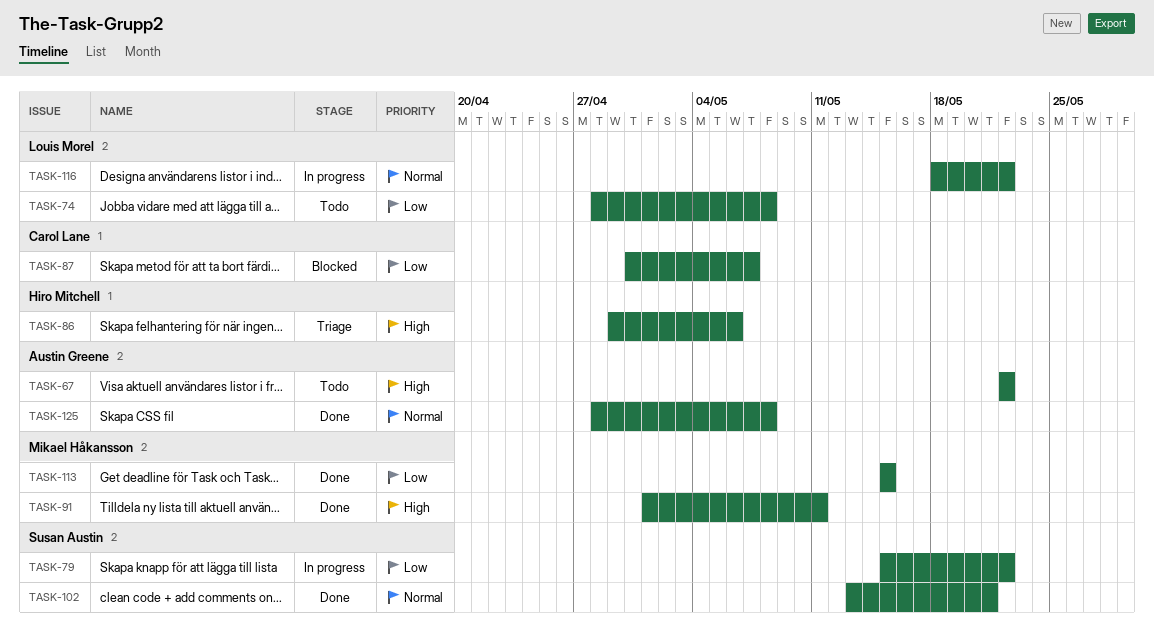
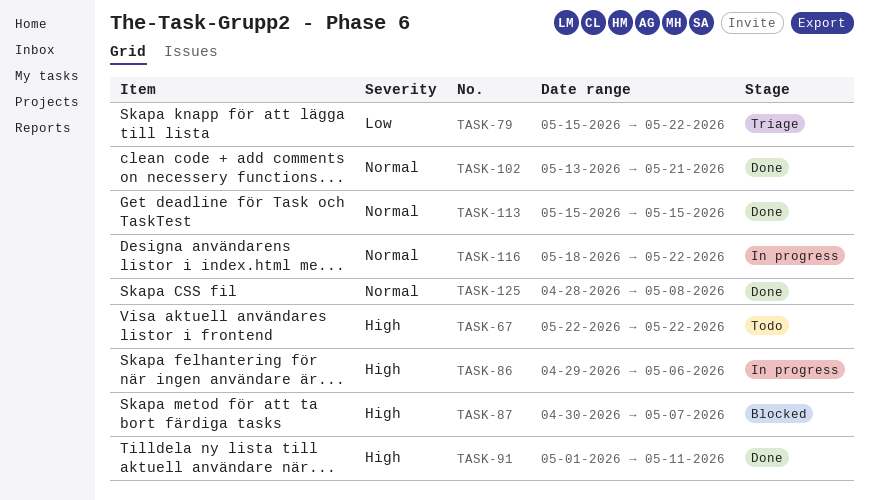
TASK-74: present -> none
TASK-79, status: In progress -> Triage
TASK-86, status: Triage -> In progress
TASK-87, priority: Low -> High
TASK-113, priority: Low -> Normal

